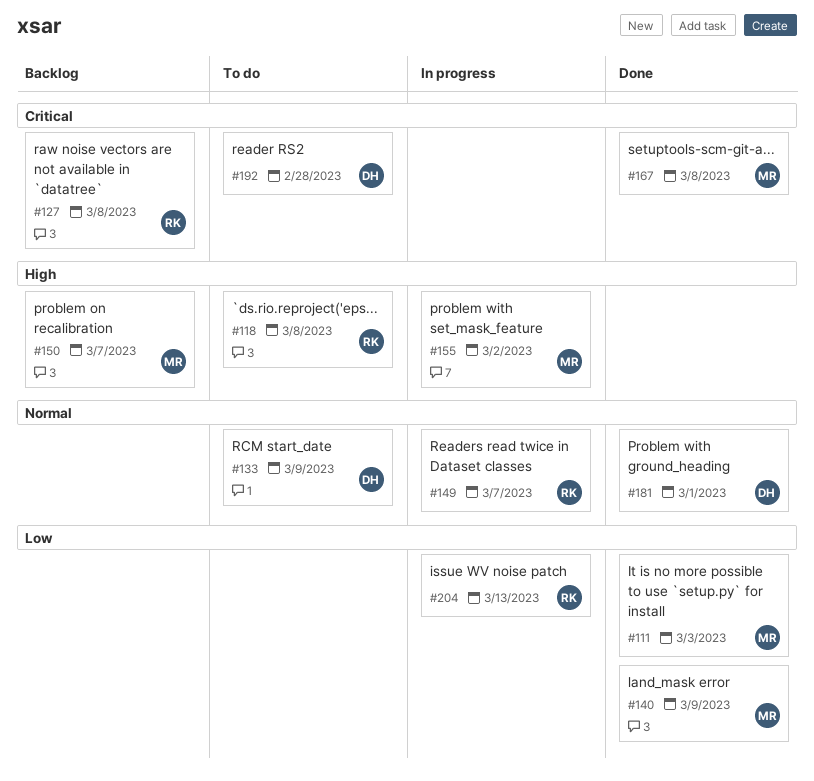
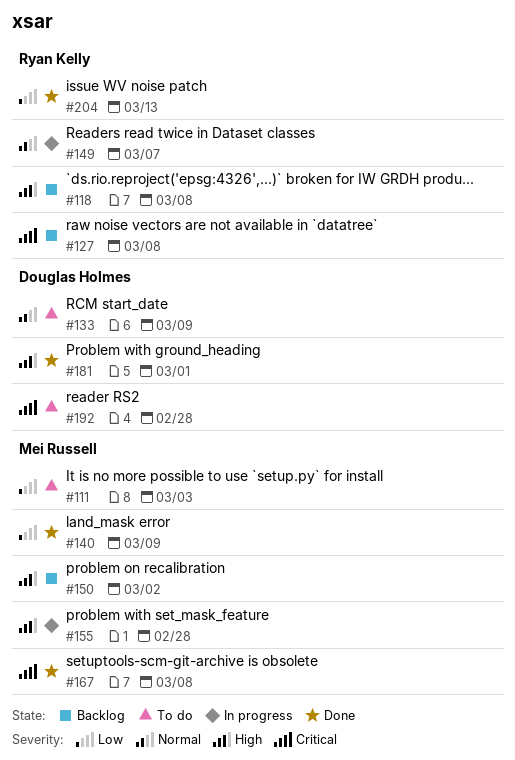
#111, status: Done -> To do
#118, status: To do -> Backlog
#150, due: Mar 7 -> Mar 2
#155, due: Mar 2 -> Feb 28
#181, priority: Normal -> High
#204, status: In progress -> Done

